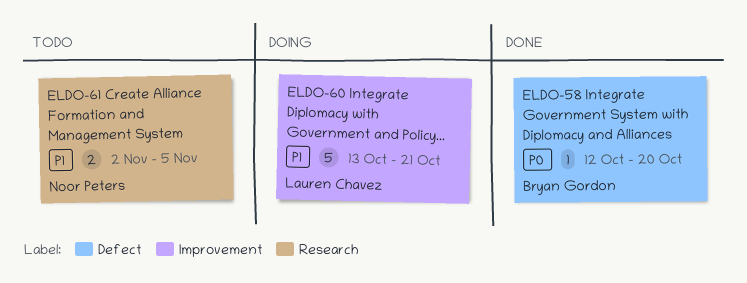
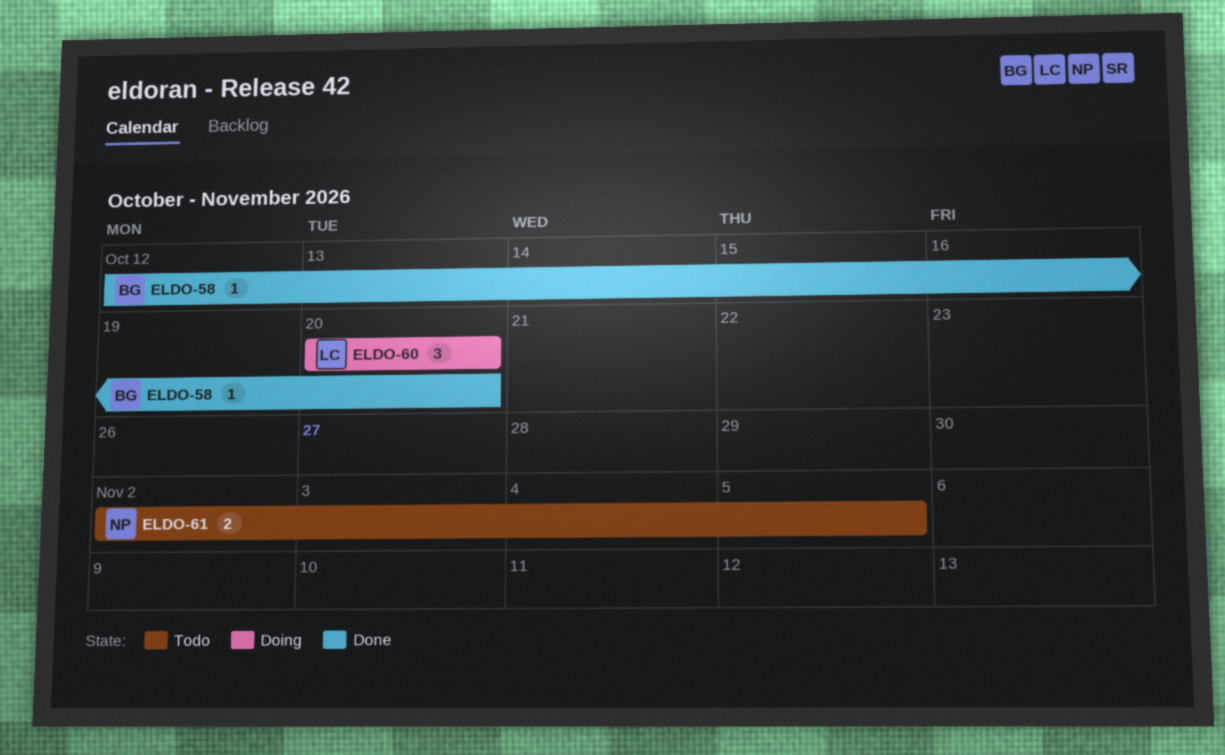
ELDO-60, estimate: 5 -> 3
ELDO-60, start: Oct 13 -> Oct 20
ELDO-60, due: Oct 21 -> Oct 20

